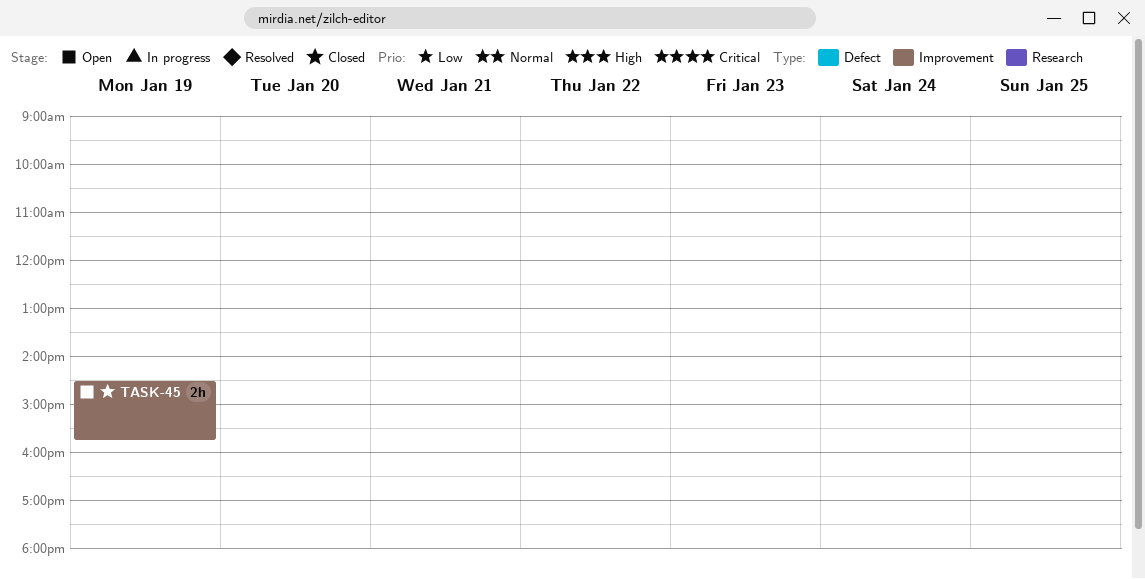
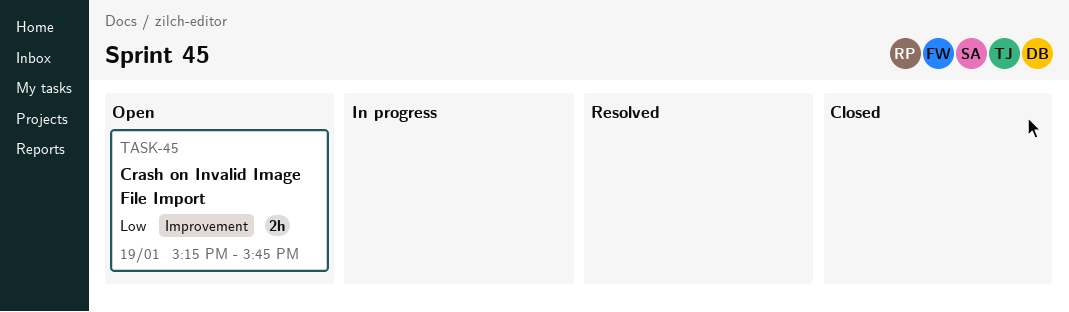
TASK-45, begins: 14:30 -> 15:15

